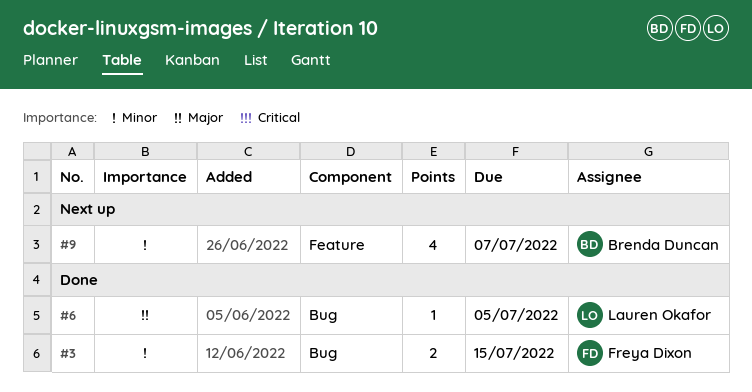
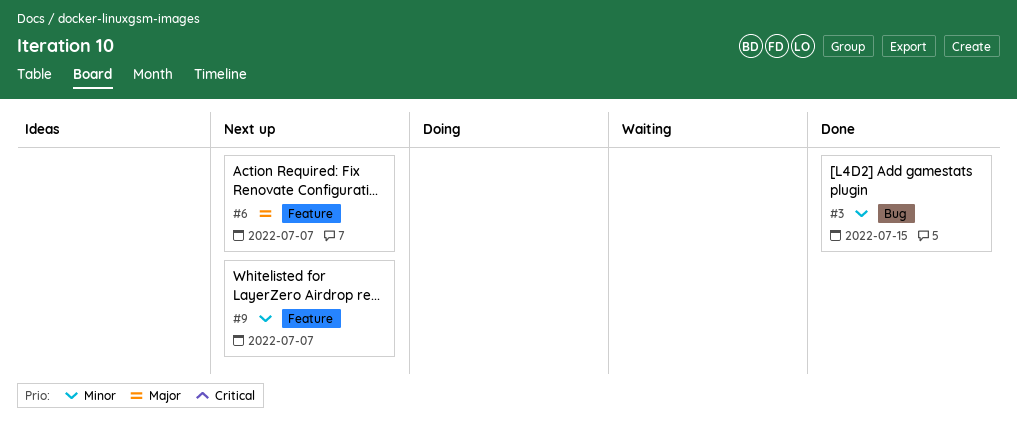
#6, status: Done -> Next up
#6, label: Bug -> Feature
#6, due: Jul 5 -> Jul 7

